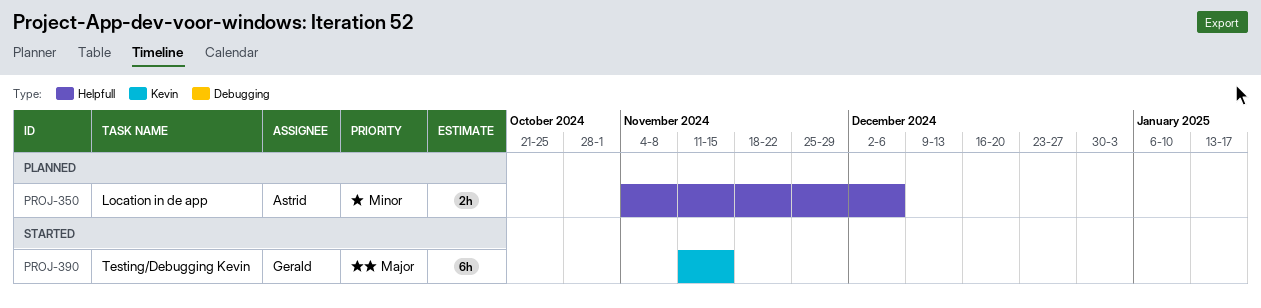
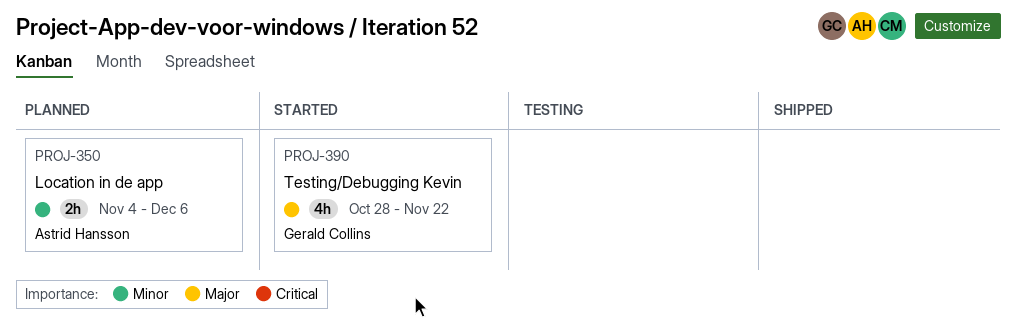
PROJ-390, estimate: 6h -> 4h
PROJ-390, start: Nov 11 -> Oct 28
PROJ-390, due: Nov 15 -> Nov 22

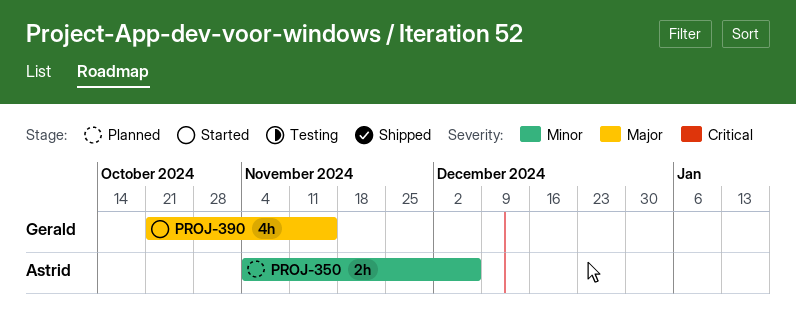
PROJ-390, start: Oct 28 -> Oct 21
PROJ-390, due: Nov 22 -> Nov 15

